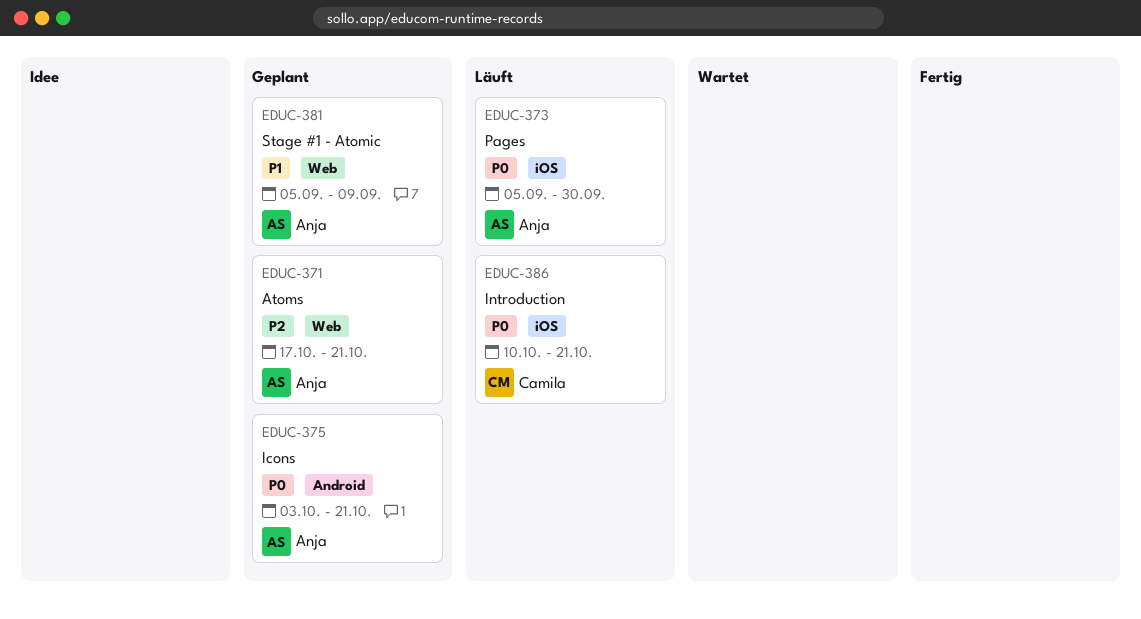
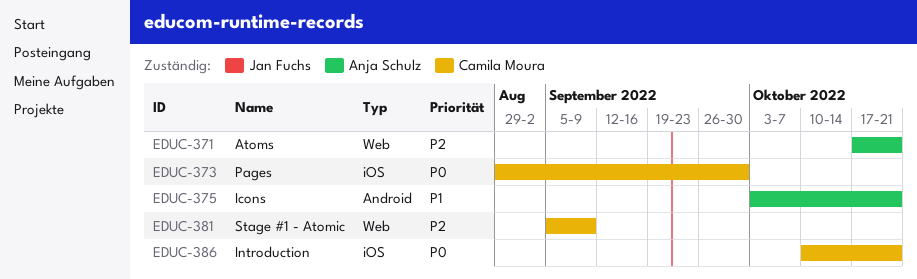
EDUC-373, owner: Anja Schulz -> Camila Moura
EDUC-373, start: Sep 5 -> Aug 29
EDUC-375, priority: P0 -> P1
EDUC-381, owner: Anja Schulz -> Camila Moura
EDUC-381, priority: P1 -> P2

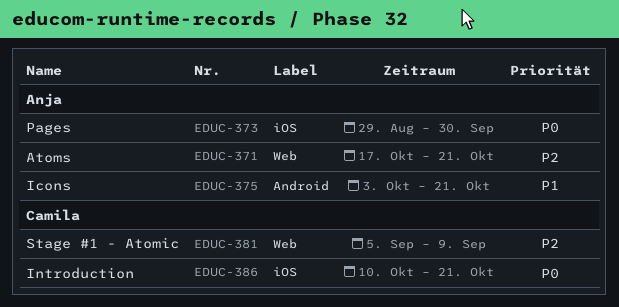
EDUC-373, owner: Camila Moura -> Anja Schulz

